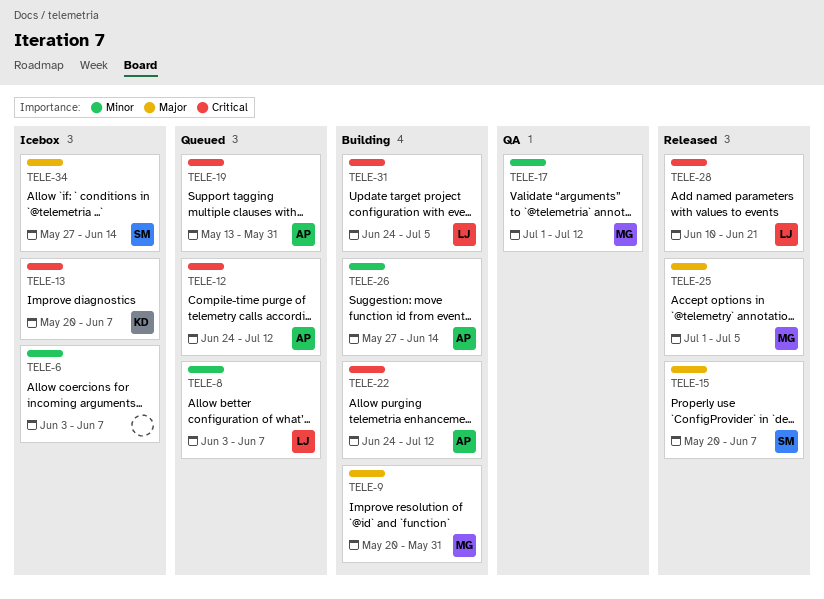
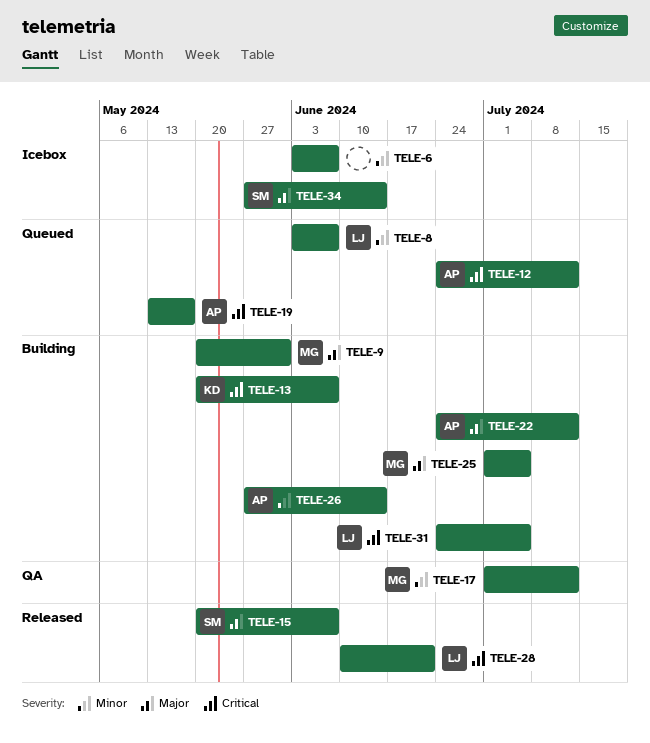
TELE-13, status: Icebox -> Building
TELE-19, due: May 31 -> May 17
TELE-22, priority: Critical -> Major
TELE-25, status: Released -> Building

